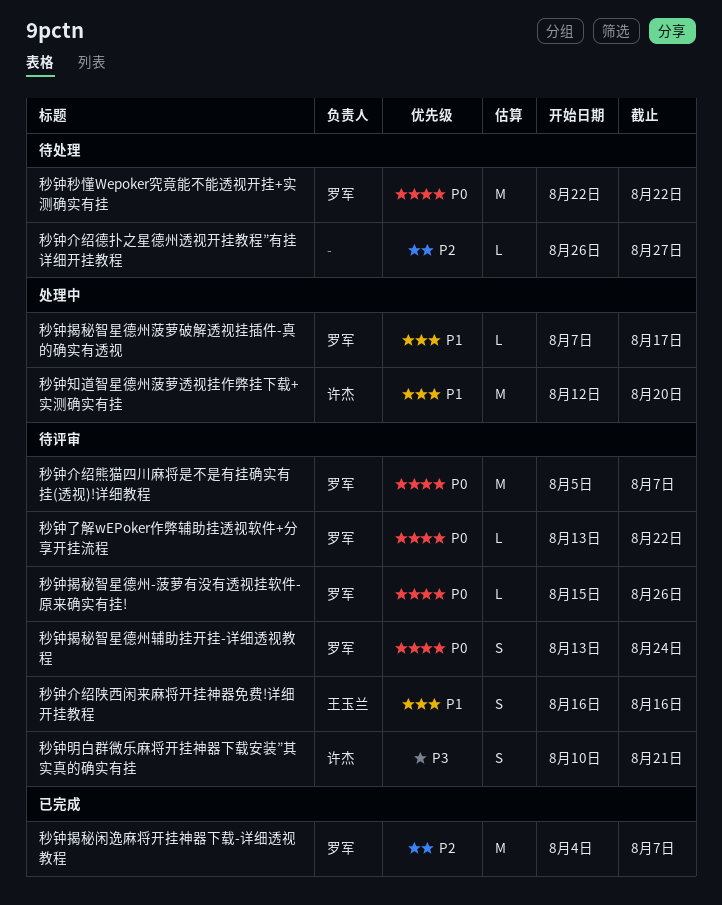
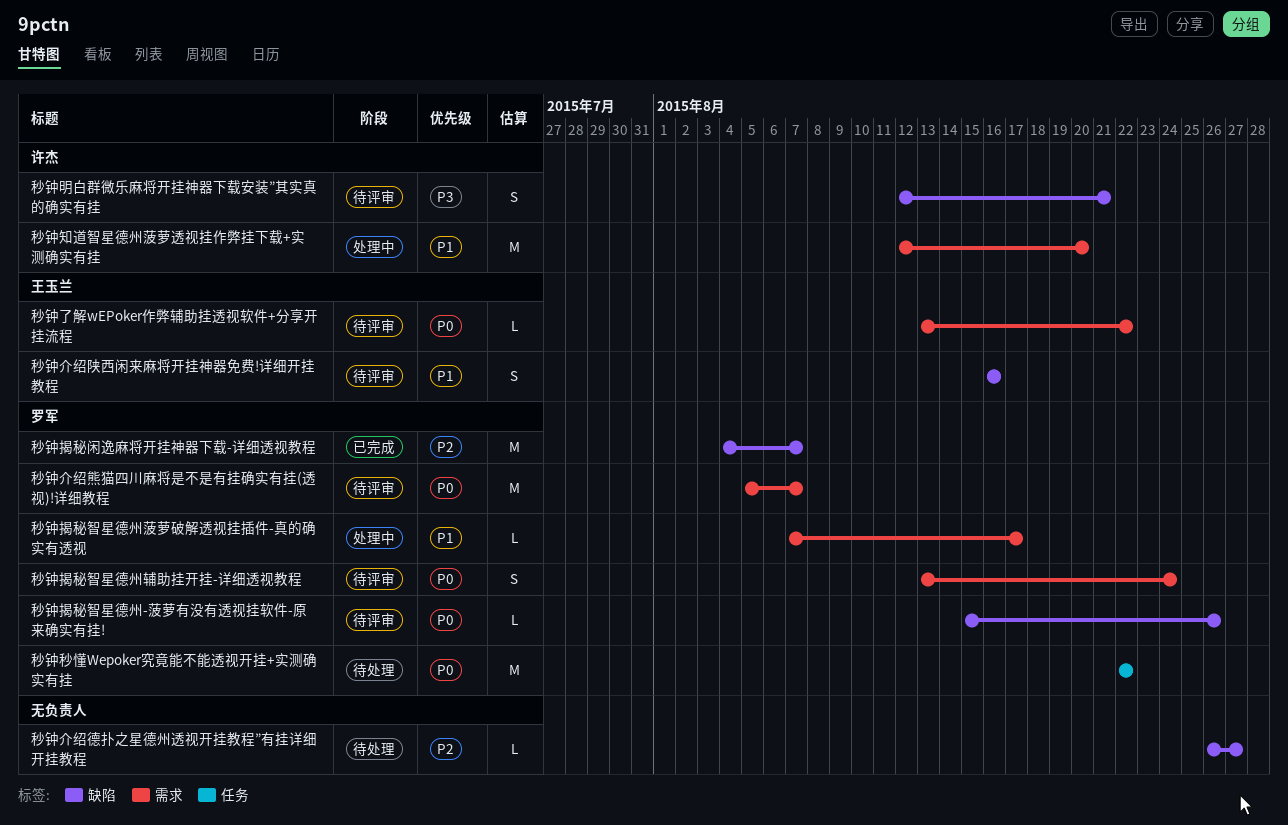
秒钟了解wEPoker作弊辅助挂透视软件+分享开挂流程, owner: 罗军 -> 王玉兰
秒钟明白群微乐麻将开挂神器下载安装”其实真的确实有挂, start: Aug 10 -> Aug 12

